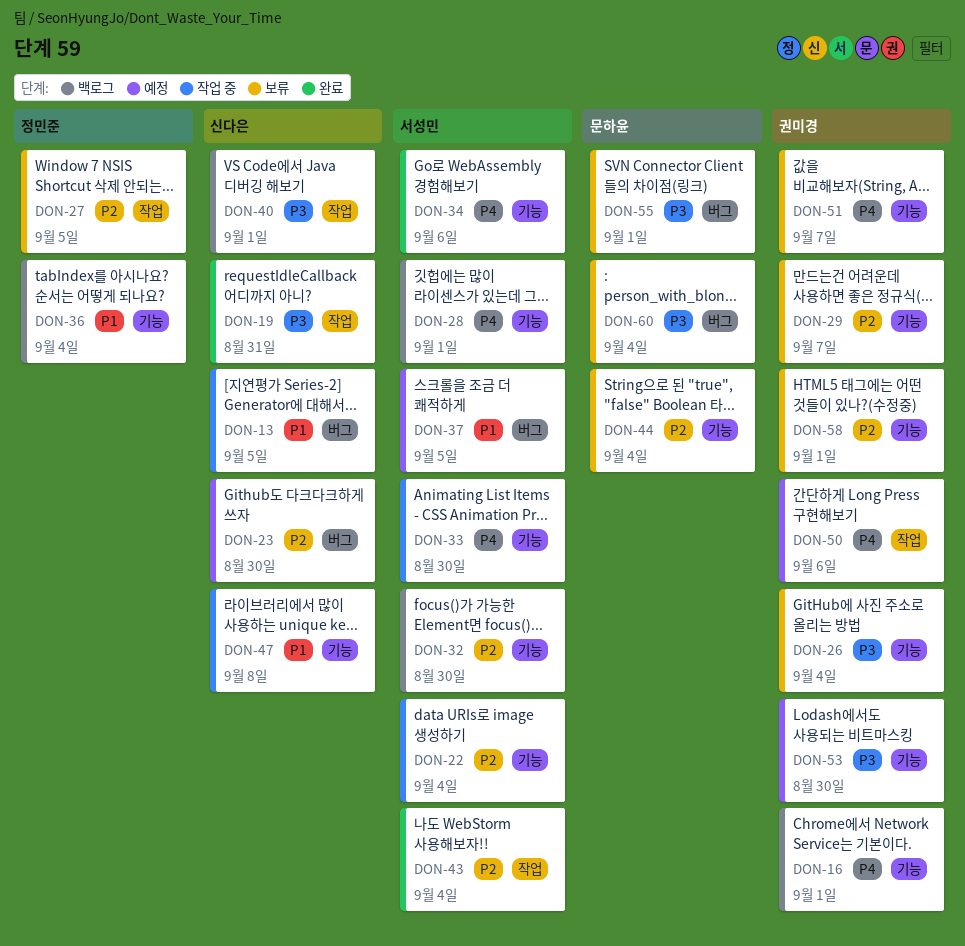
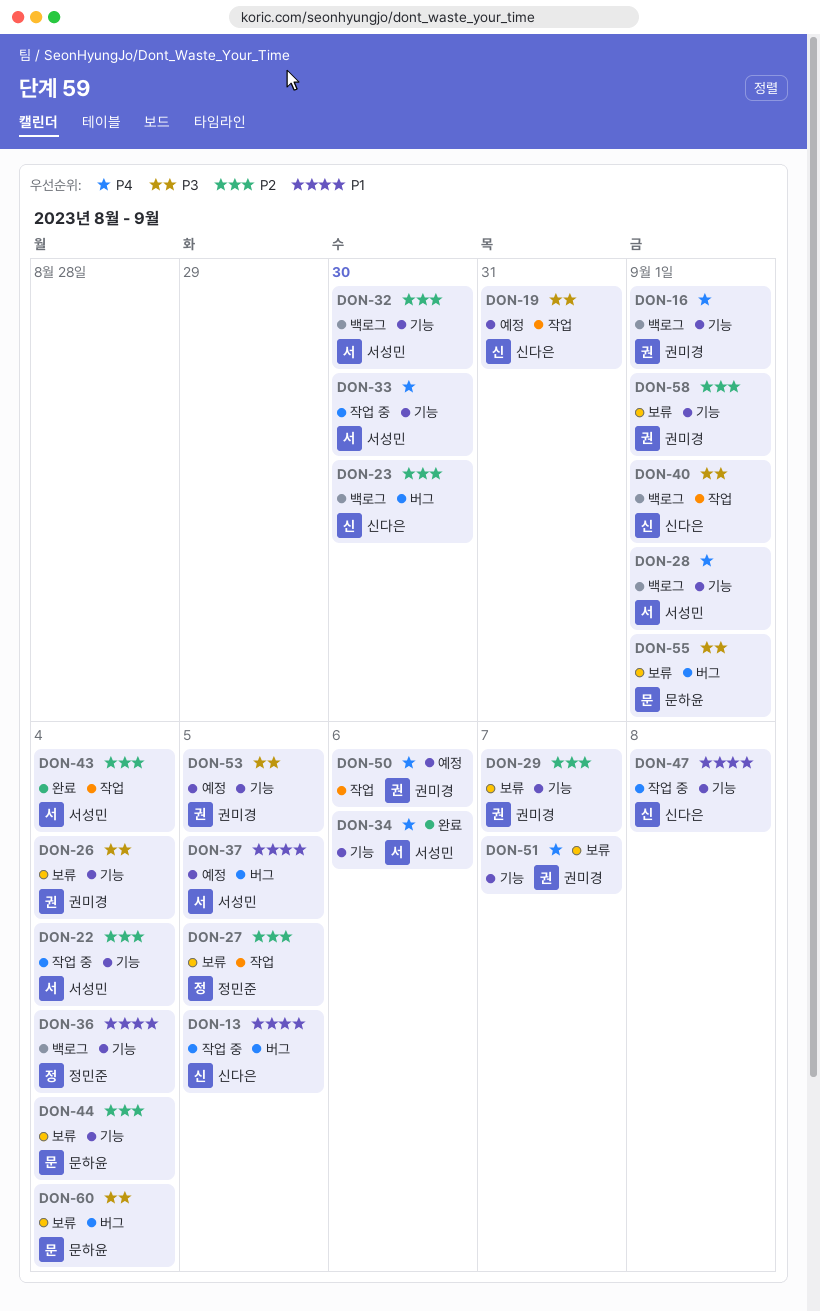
DON-19, status: 완료 -> 예정
DON-23, status: 예정 -> 백로그
DON-53, due: Aug 30 -> Sep 5

